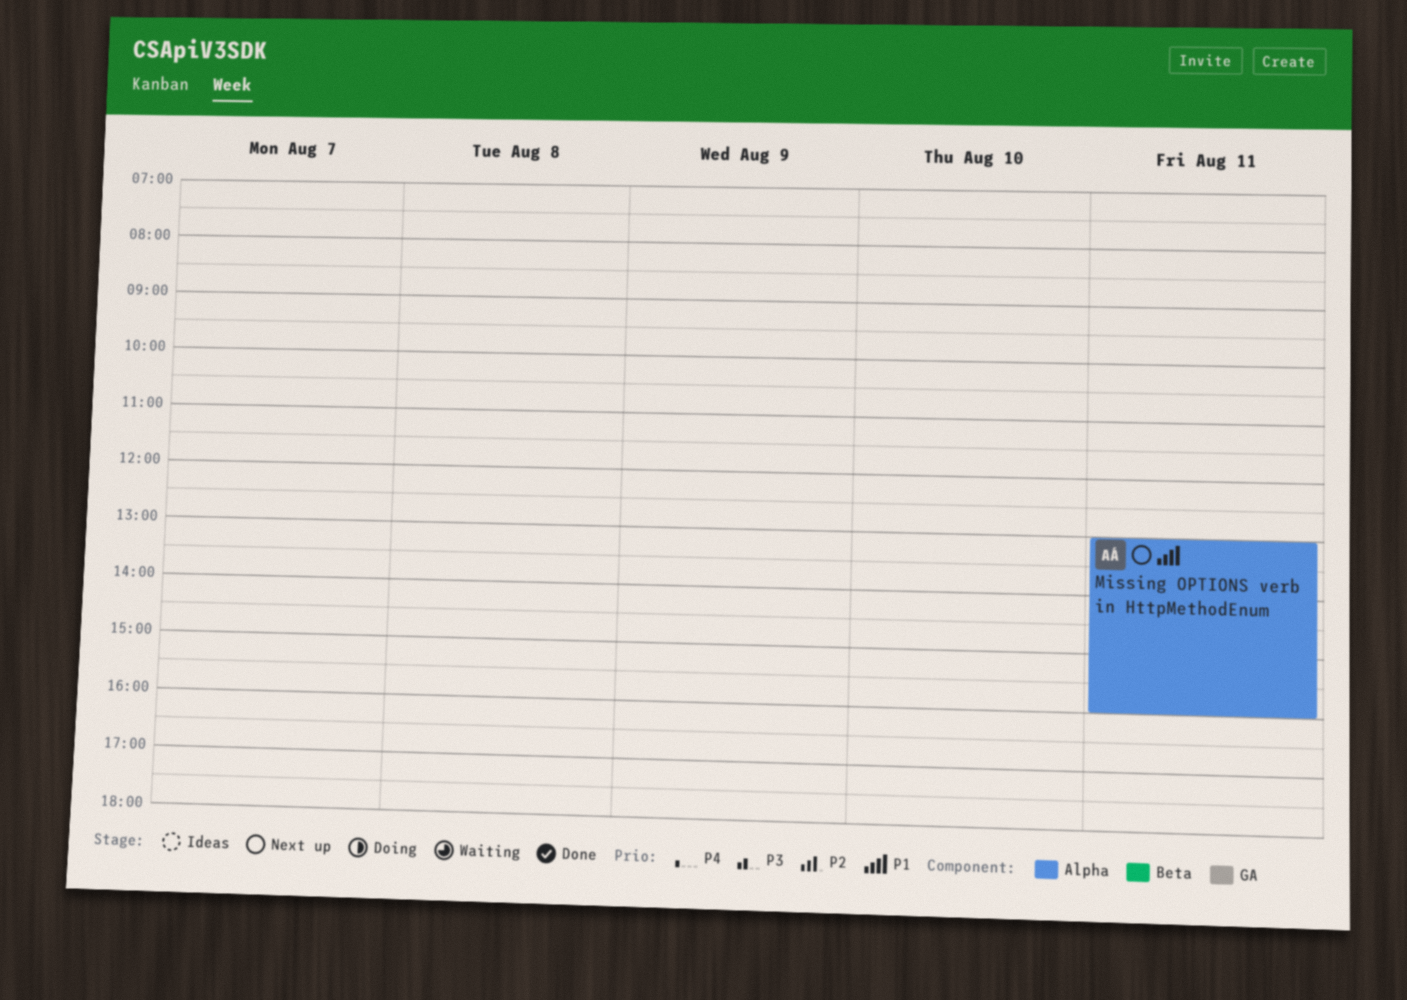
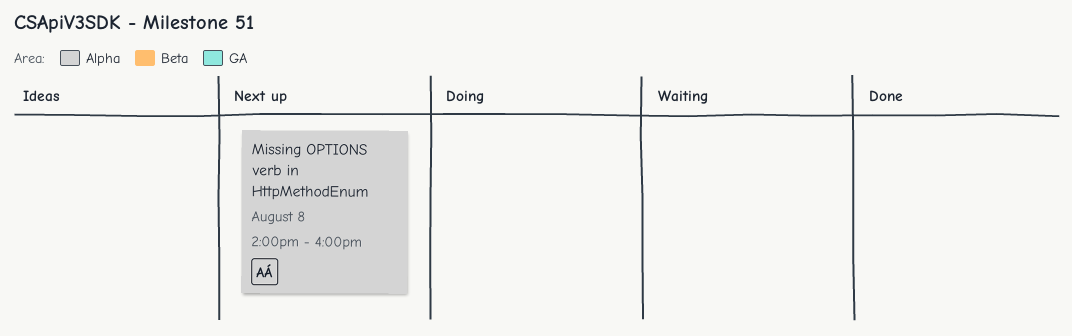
Missing OPTIONS verb in HttpMethodEnum, day: Aug 11 -> Aug 8
Missing OPTIONS verb in HttpMethodEnum, begins: 13:00 -> 14:00

